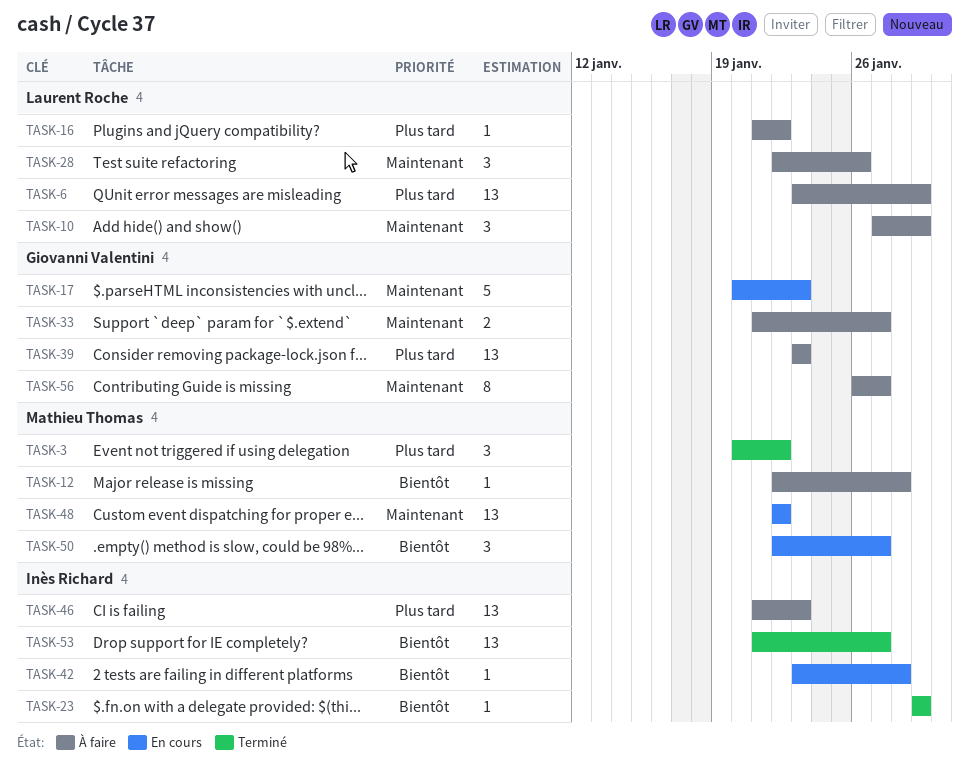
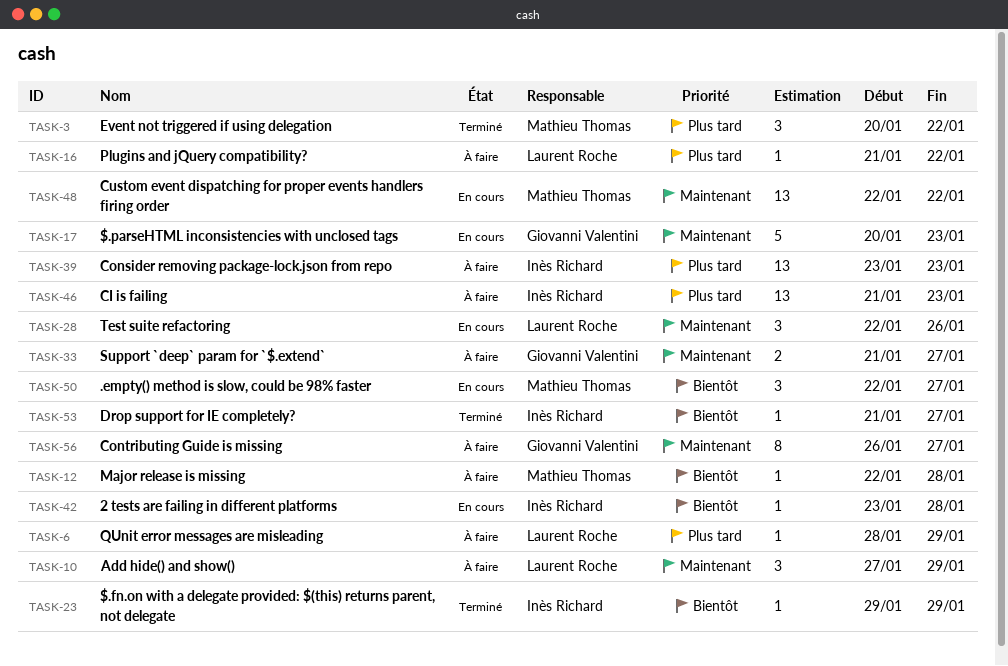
TASK-6, estimate: 13 -> 1
TASK-6, start: Jan 23 -> Jan 28
TASK-28, status: À faire -> En cours
TASK-39, owner: Giovanni Valentini -> Inès Richard
TASK-53, estimate: 13 -> 1

